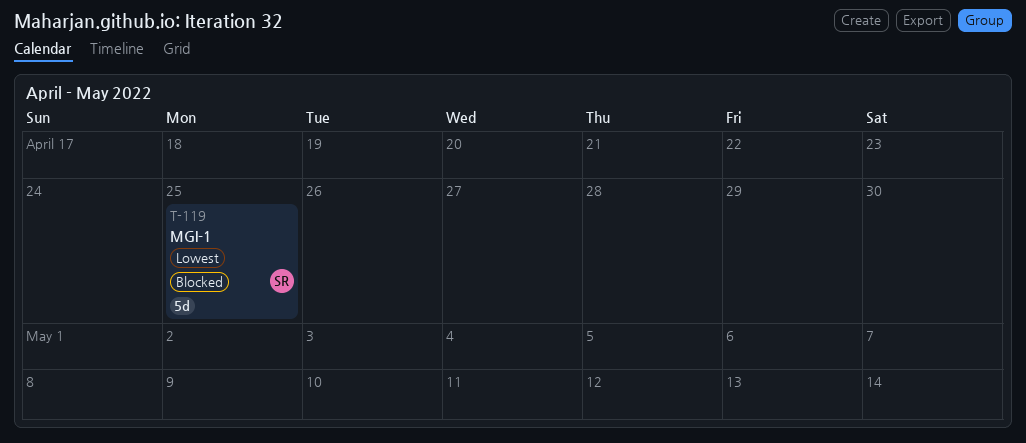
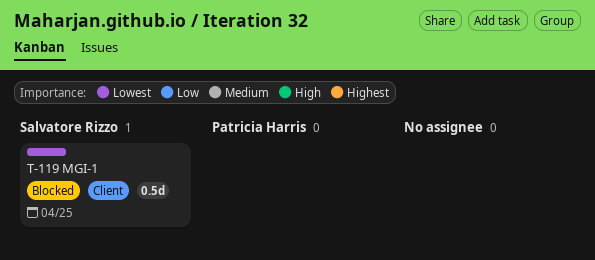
T-119, estimate: 5d -> 0.5d

